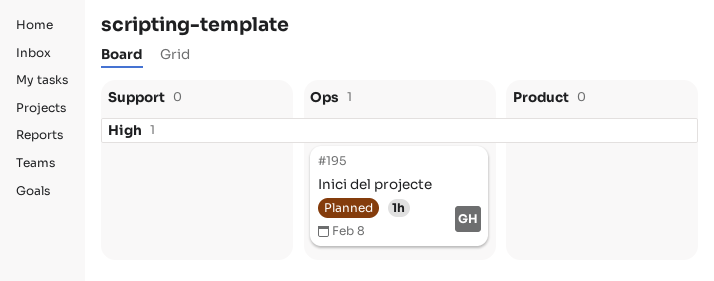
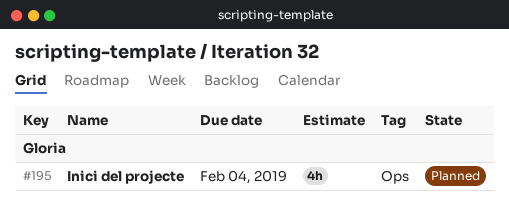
#195, estimate: 1h -> 4h
#195, due: Feb 8 -> Feb 4

